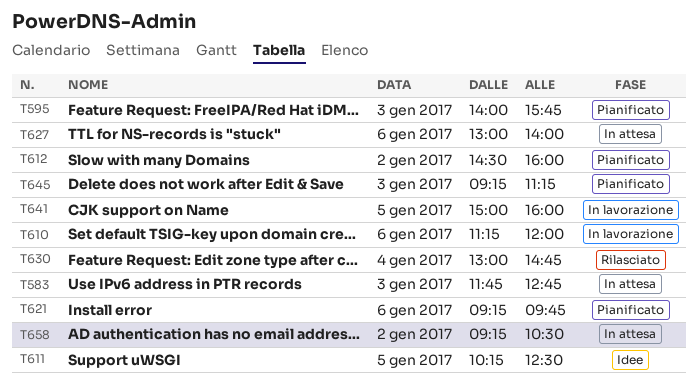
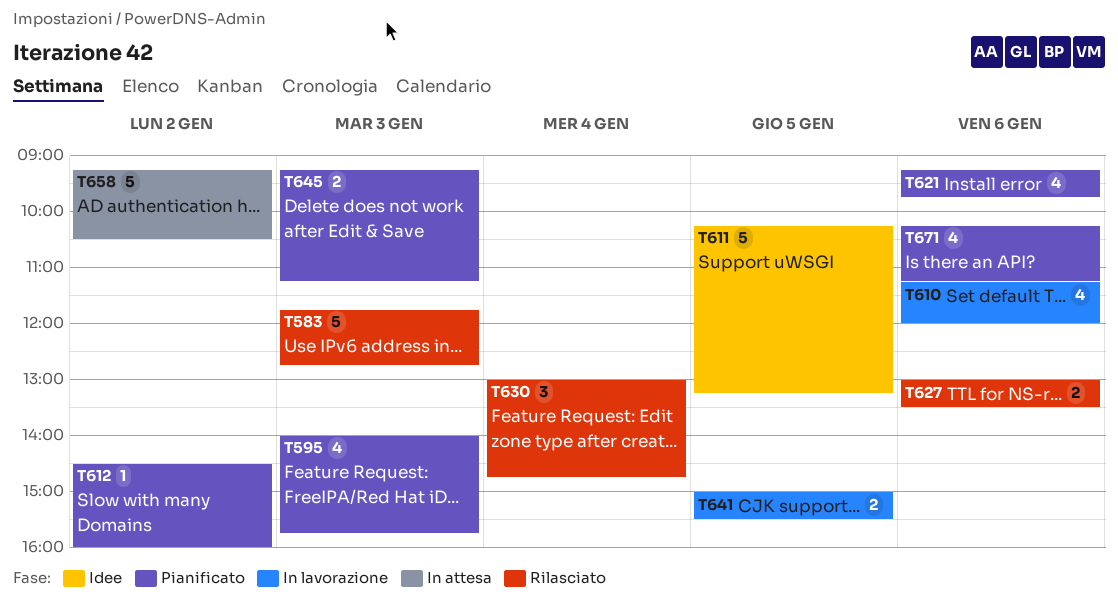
T583, status: In attesa -> Rilasciato
T611, ends: 12:30 -> 13:15
T627, status: In attesa -> Rilasciato
T627, ends: 14:00 -> 13:30
T641, ends: 16:00 -> 15:30
T671: none -> present

